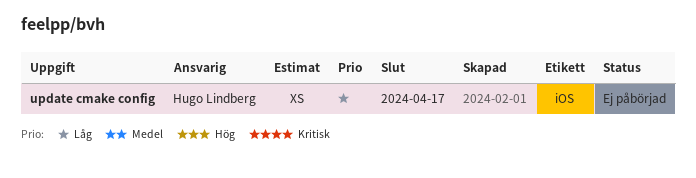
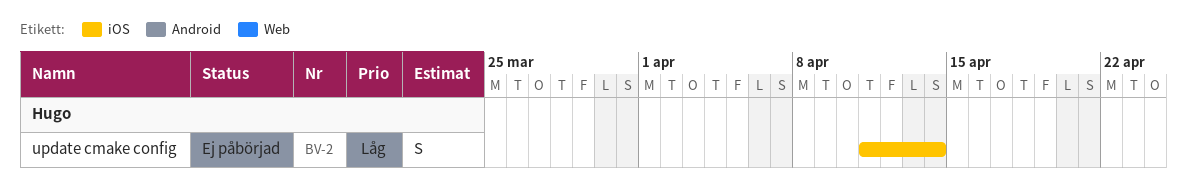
update cmake config, estimate: XS -> S
update cmake config, due: Apr 17 -> Apr 14

